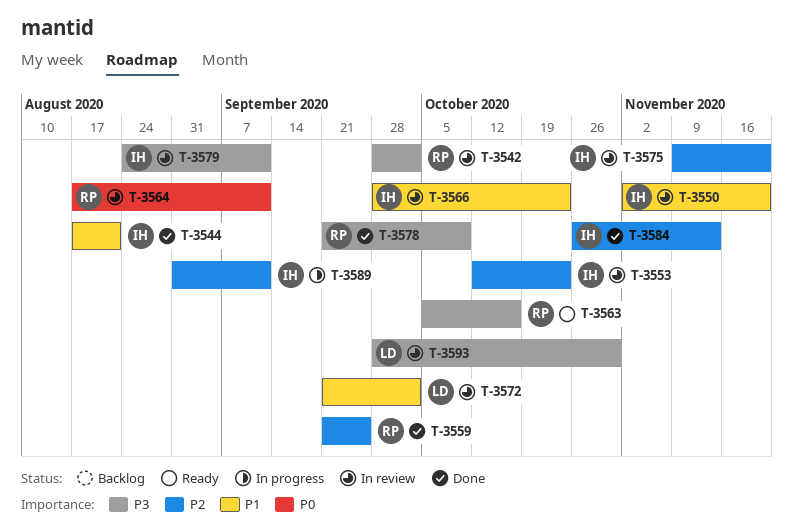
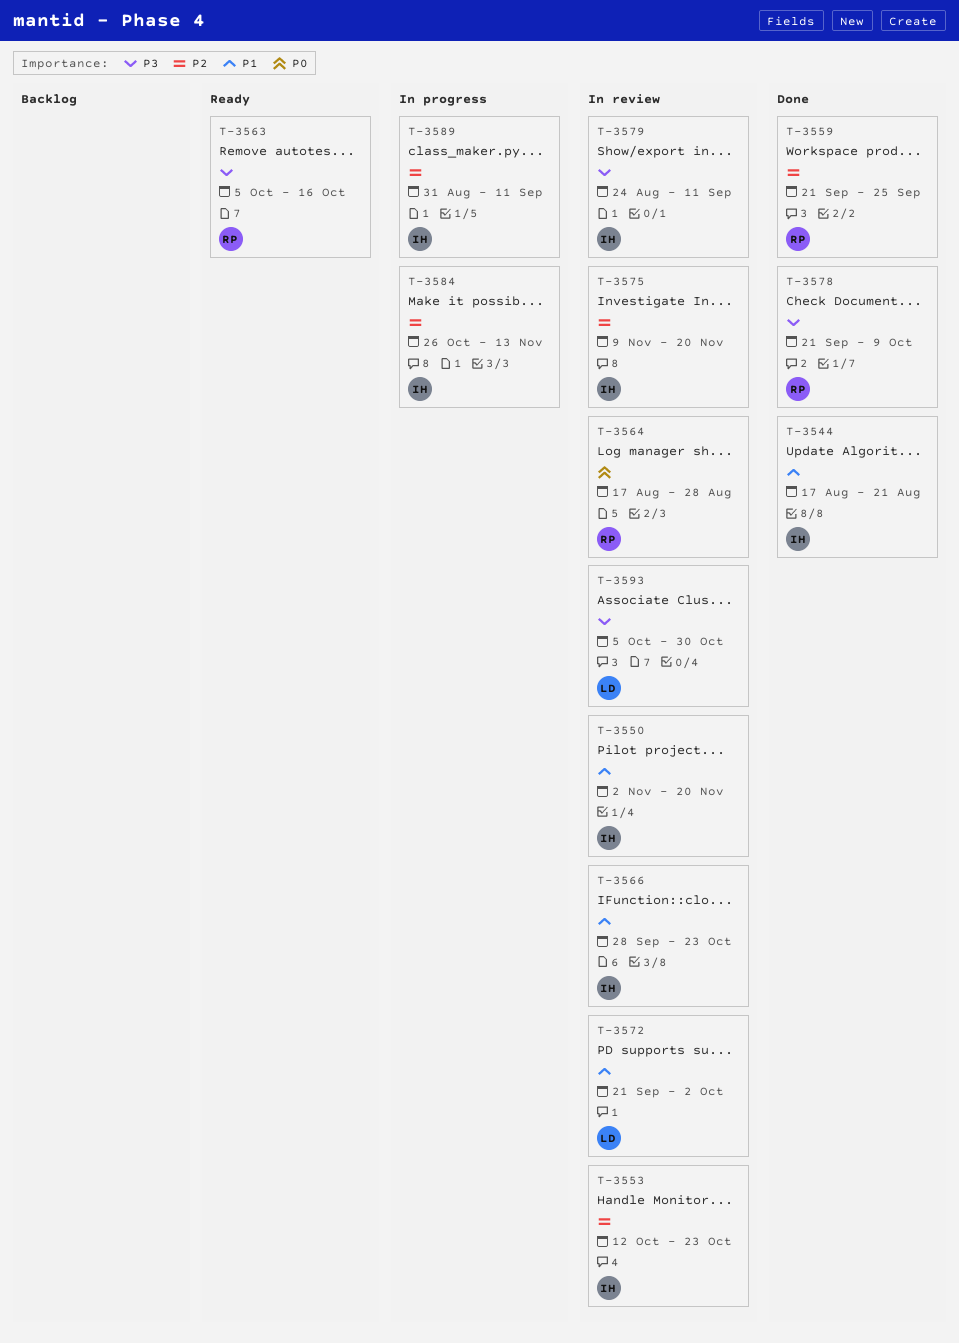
T-3542: present -> none
T-3564, due: Sep 11 -> Aug 28
T-3584, status: Done -> In progress
T-3593, start: Sep 28 -> Oct 5

